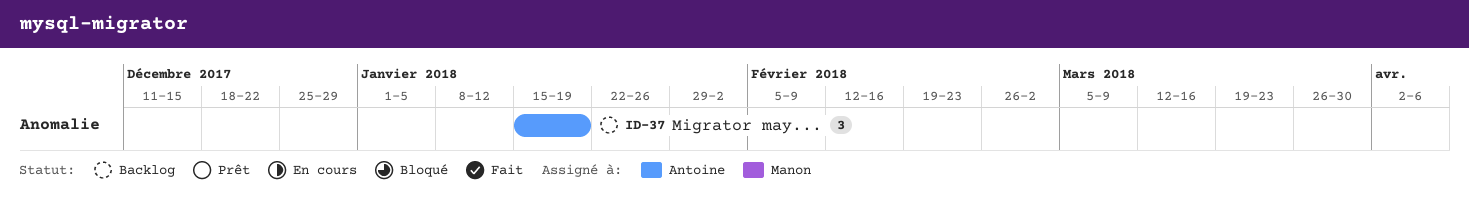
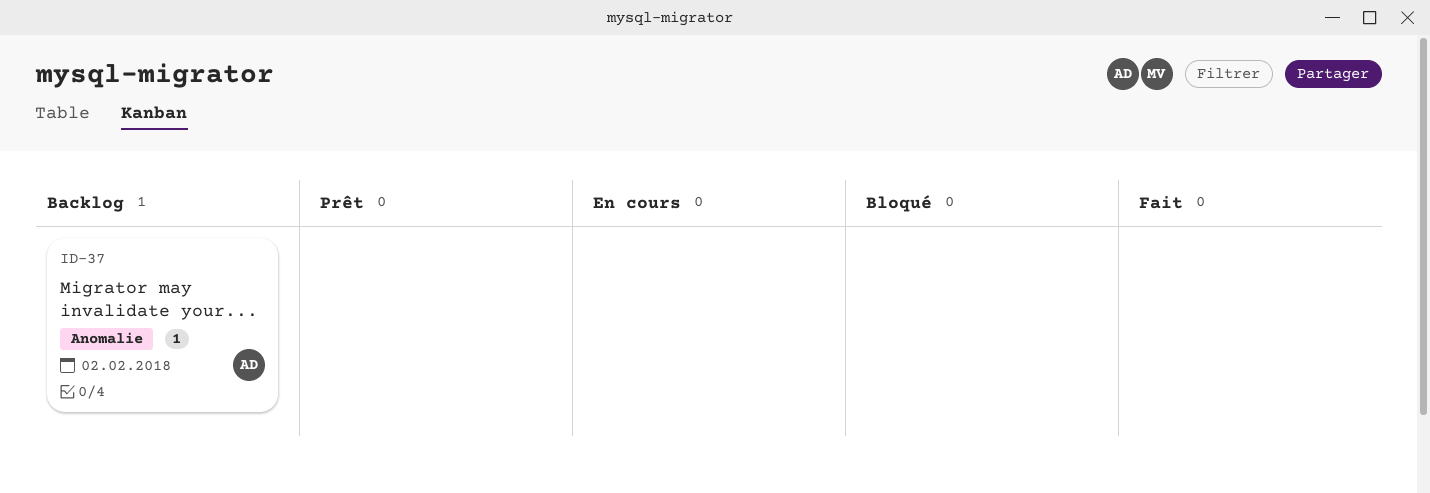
ID-37, estimate: 3 -> 1
ID-37, due: Jan 19 -> Feb 2

